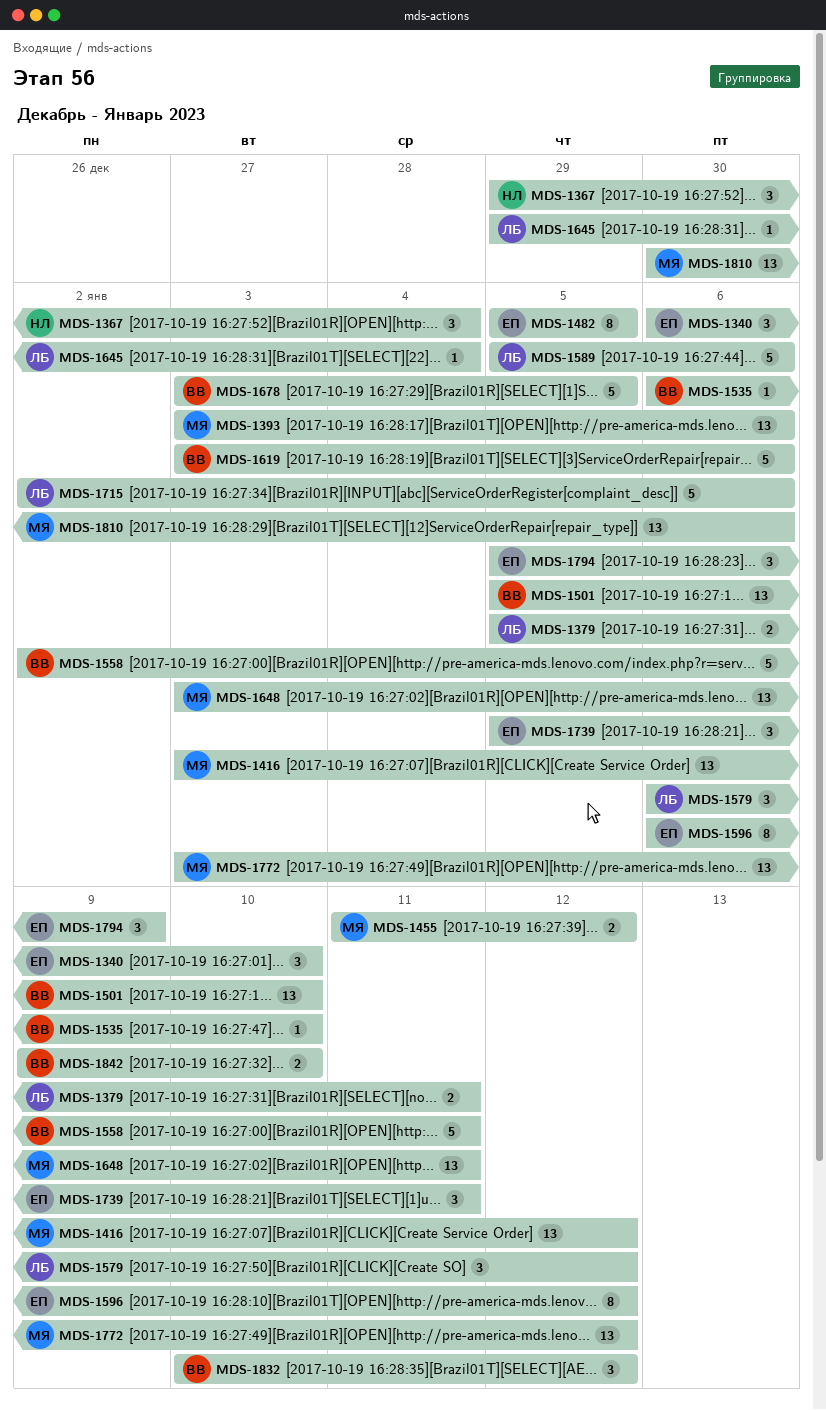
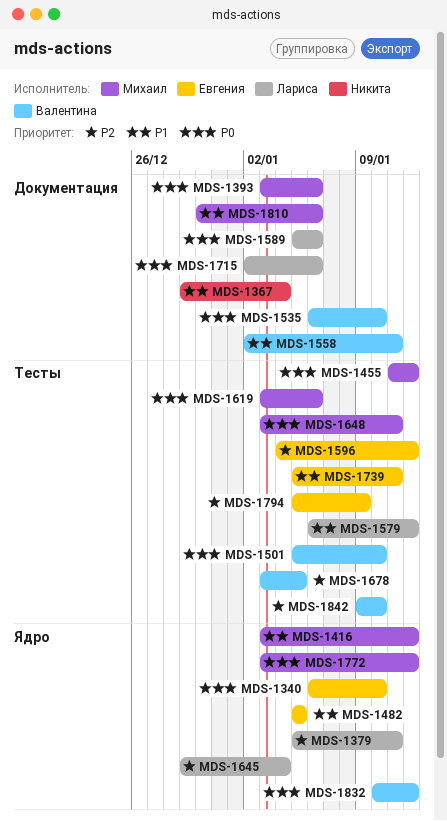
MDS-1596, start: Jan 6 -> Jan 4
MDS-1619, owner: Валентина -> Михаил

